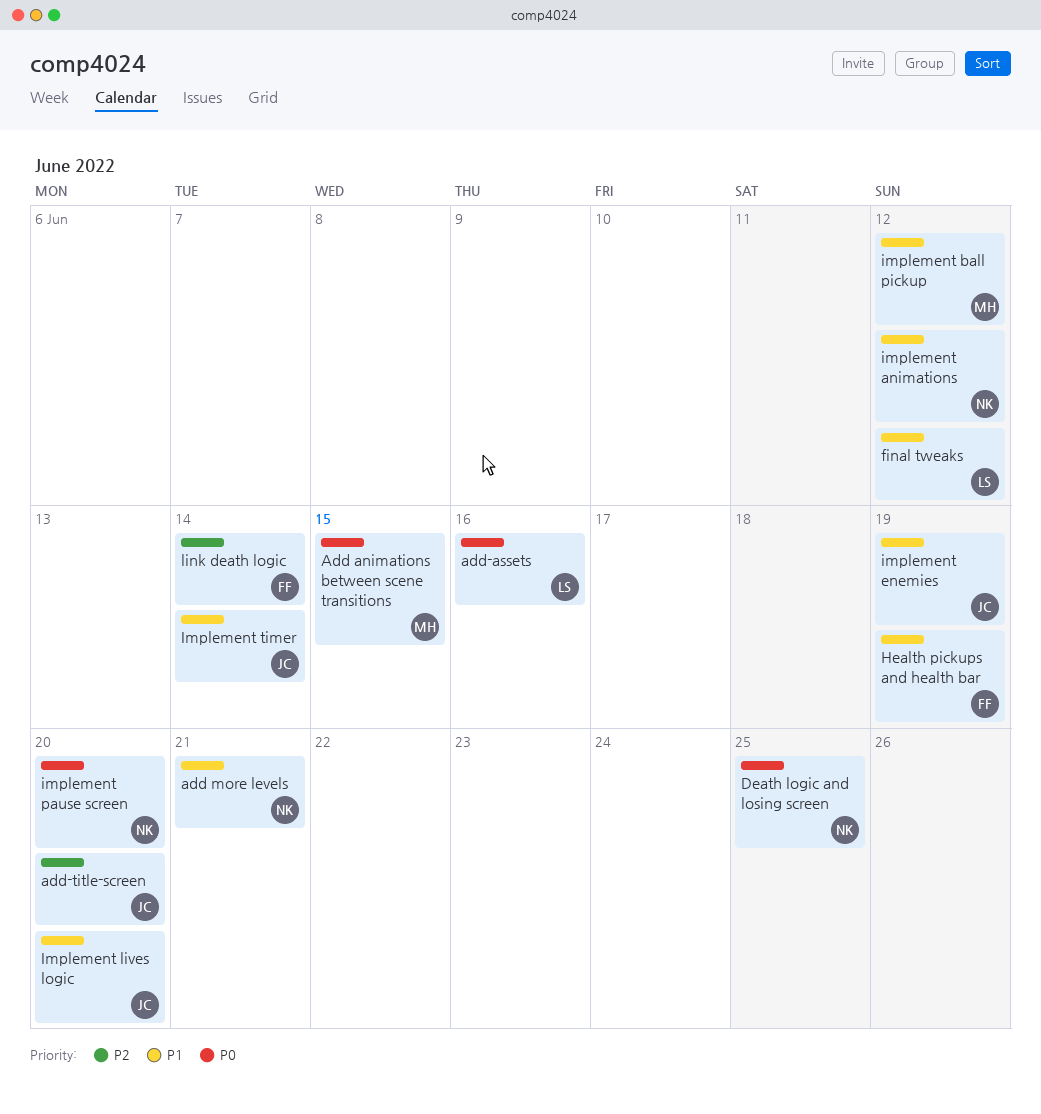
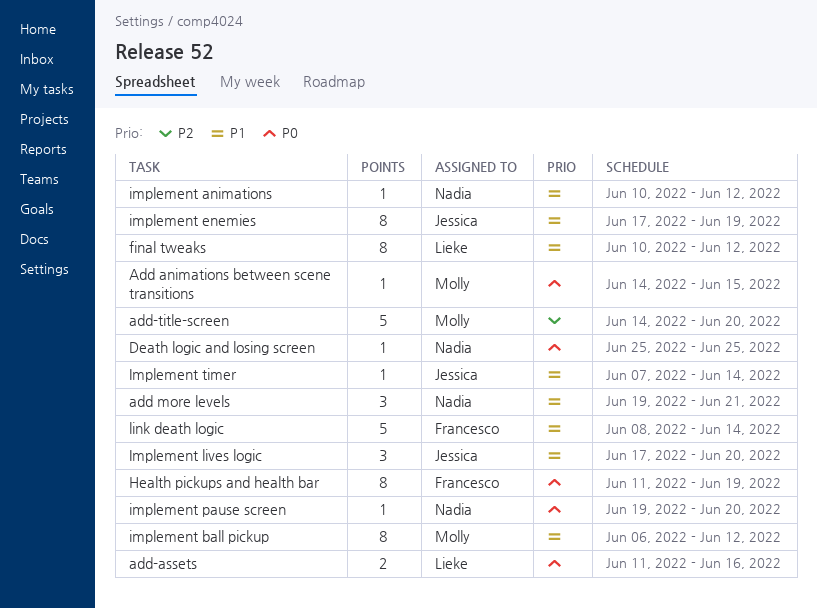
add-title-screen, owner: Jessica -> Molly
Health pickups and health bar, priority: P1 -> P0
link death logic, priority: P2 -> P1

